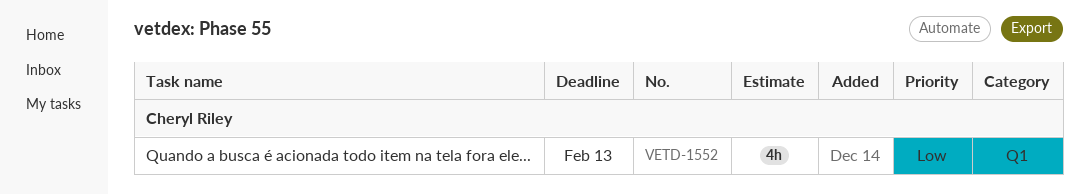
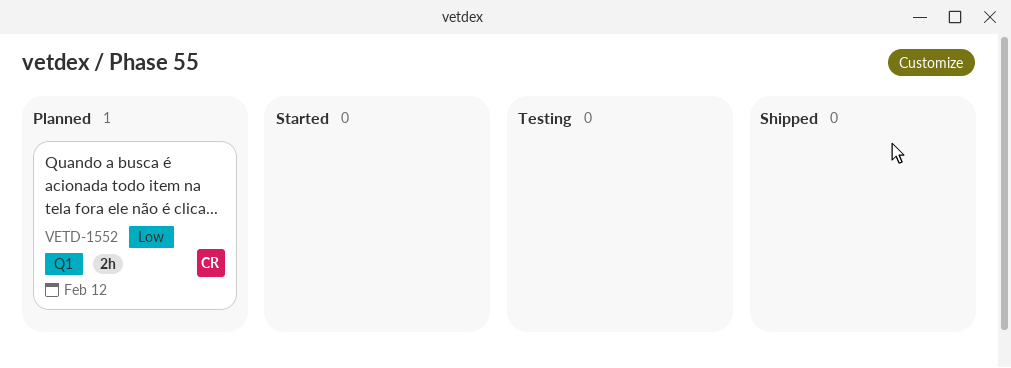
VETD-1552, estimate: 4h -> 2h
VETD-1552, due: Feb 13 -> Feb 12

